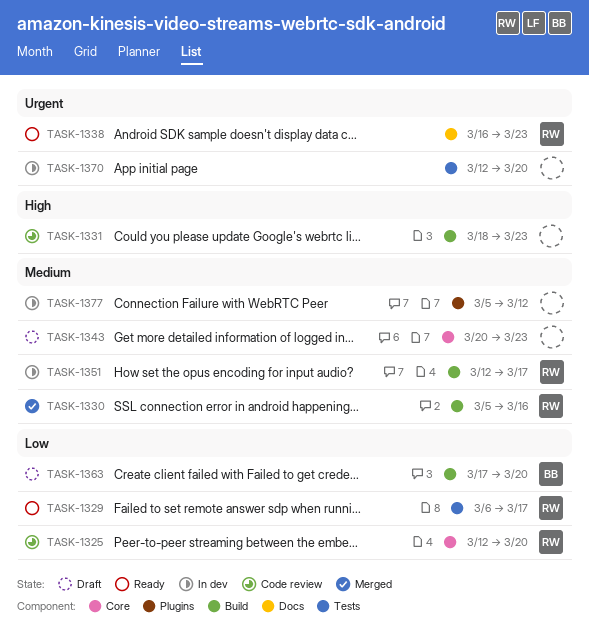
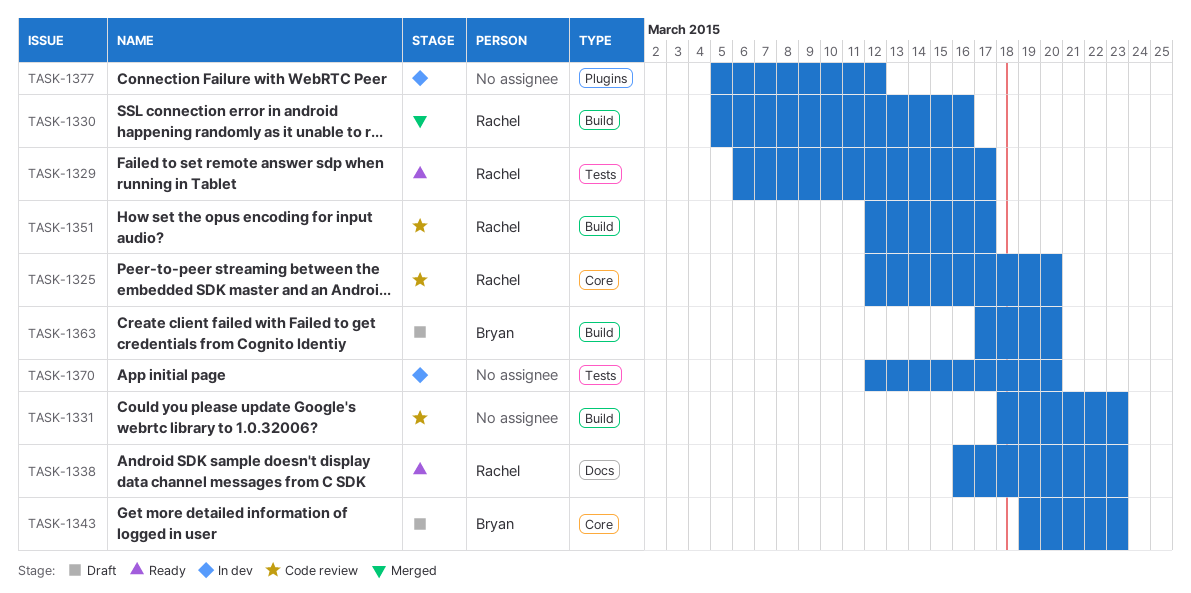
TASK-1343, owner: none -> Bryan
TASK-1343, start: Mar 20 -> Mar 19
TASK-1351, status: In dev -> Code review

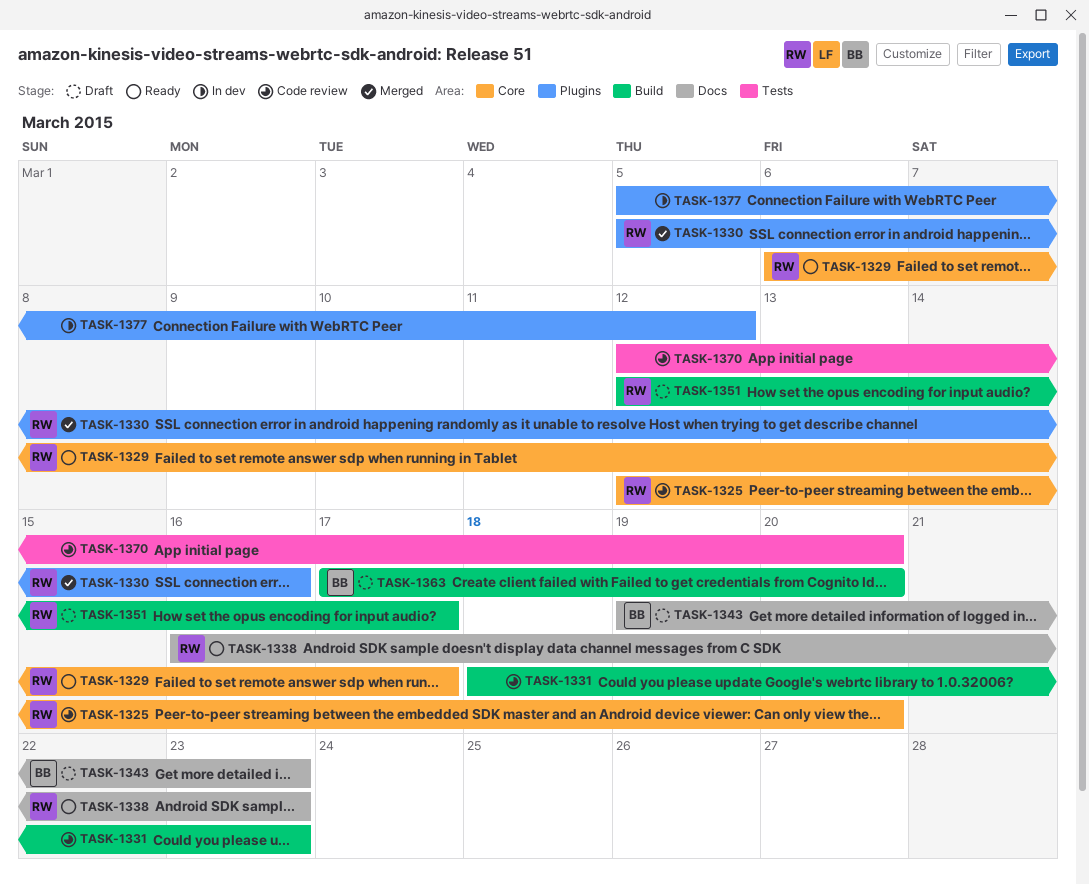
TASK-1329, label: Tests -> Core
TASK-1330, label: Build -> Plugins
TASK-1343, label: Core -> Docs
TASK-1351, status: Code review -> Draft
TASK-1370, status: In dev -> Code review

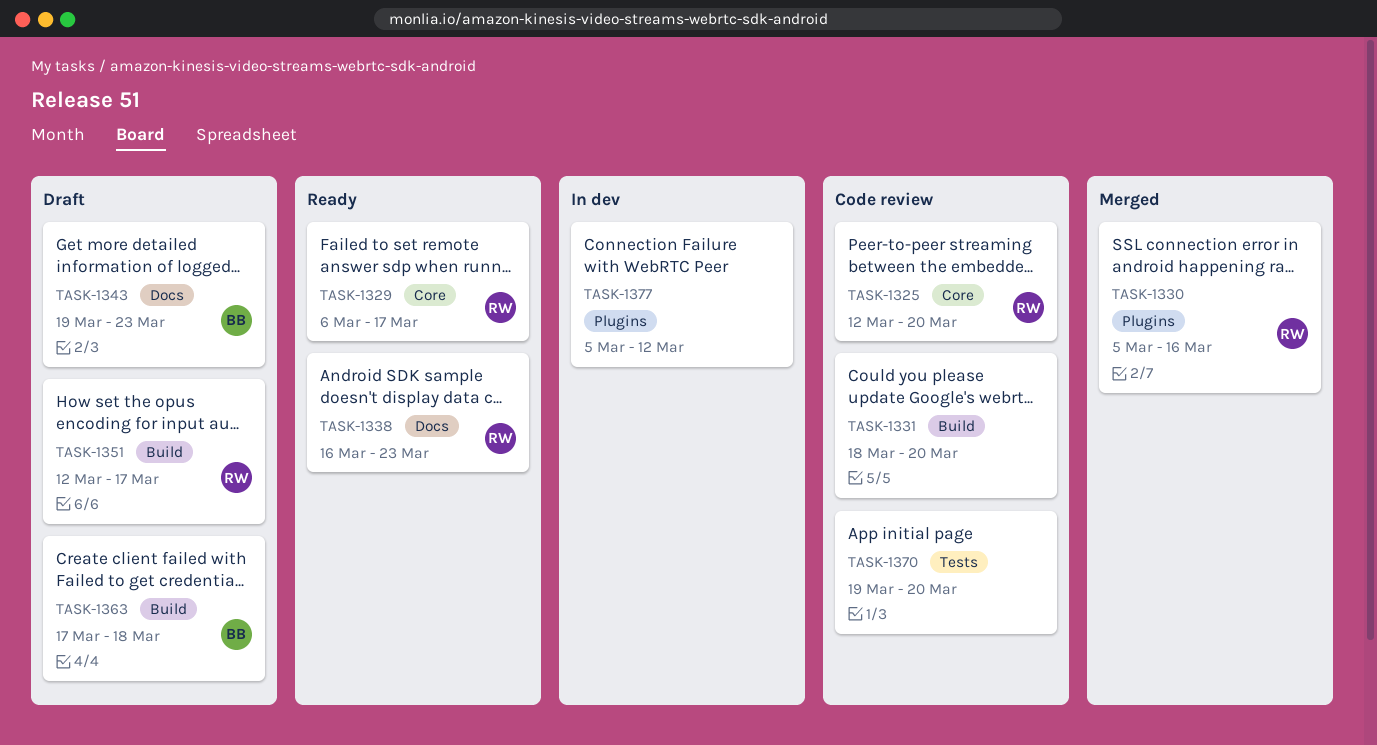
TASK-1331, due: Mar 23 -> Mar 20
TASK-1363, due: Mar 20 -> Mar 18
TASK-1370, start: Mar 12 -> Mar 19

